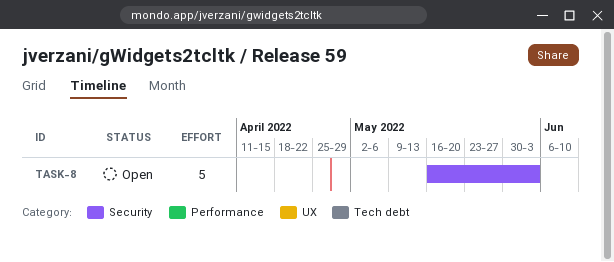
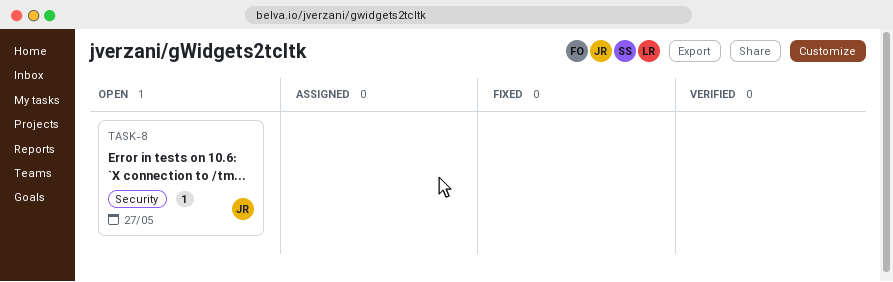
TASK-8, estimate: 5 -> 1
TASK-8, due: Jun 3 -> May 27

